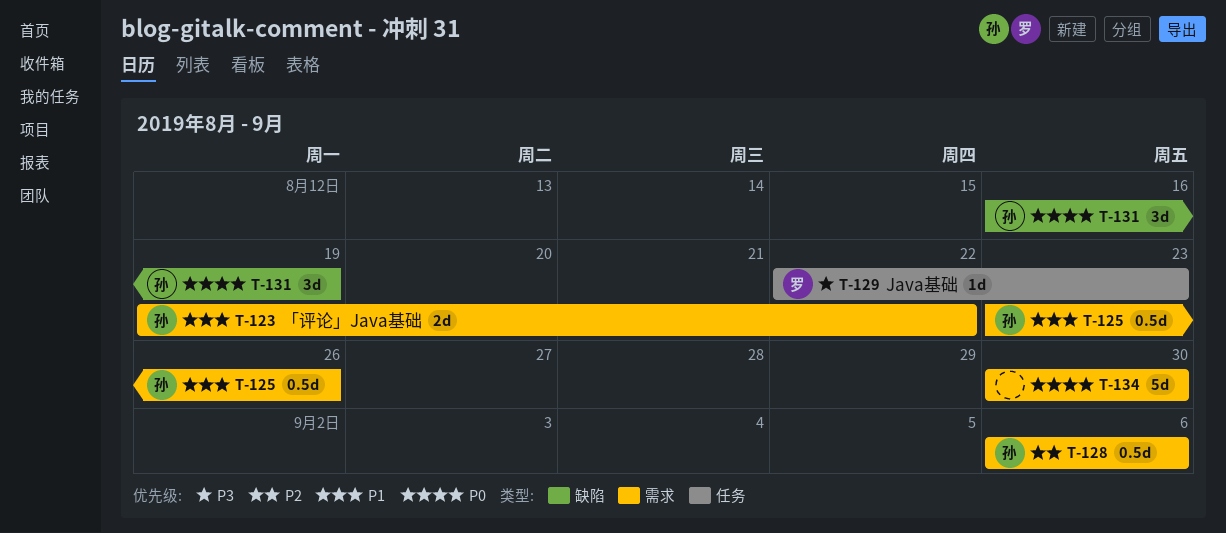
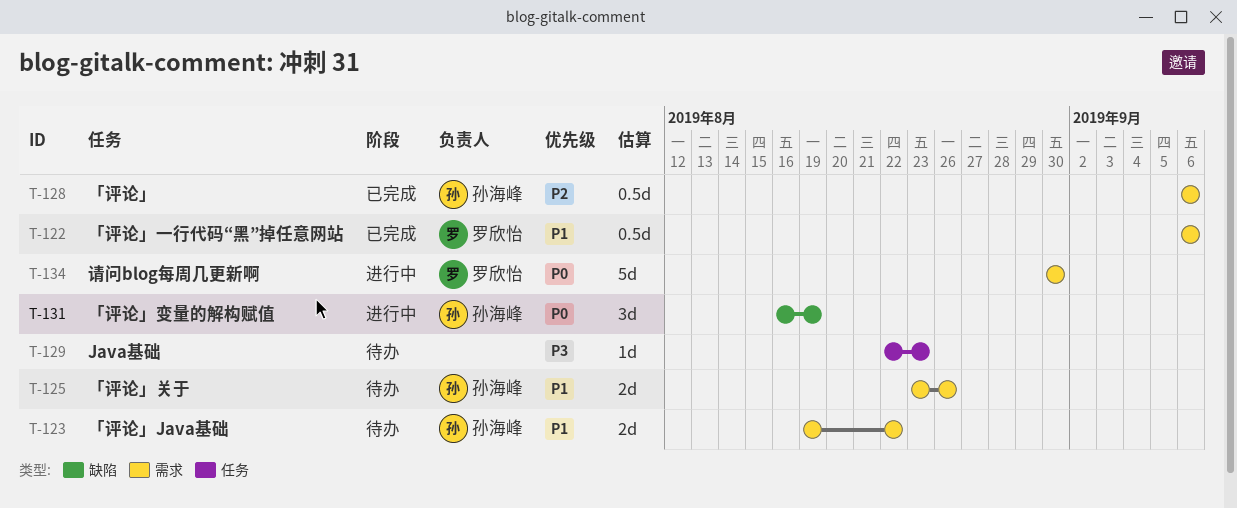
T-122: none -> present
T-125, estimate: 0.5d -> 2d
T-129, owner: 罗欣怡 -> none
T-134, owner: none -> 罗欣怡

